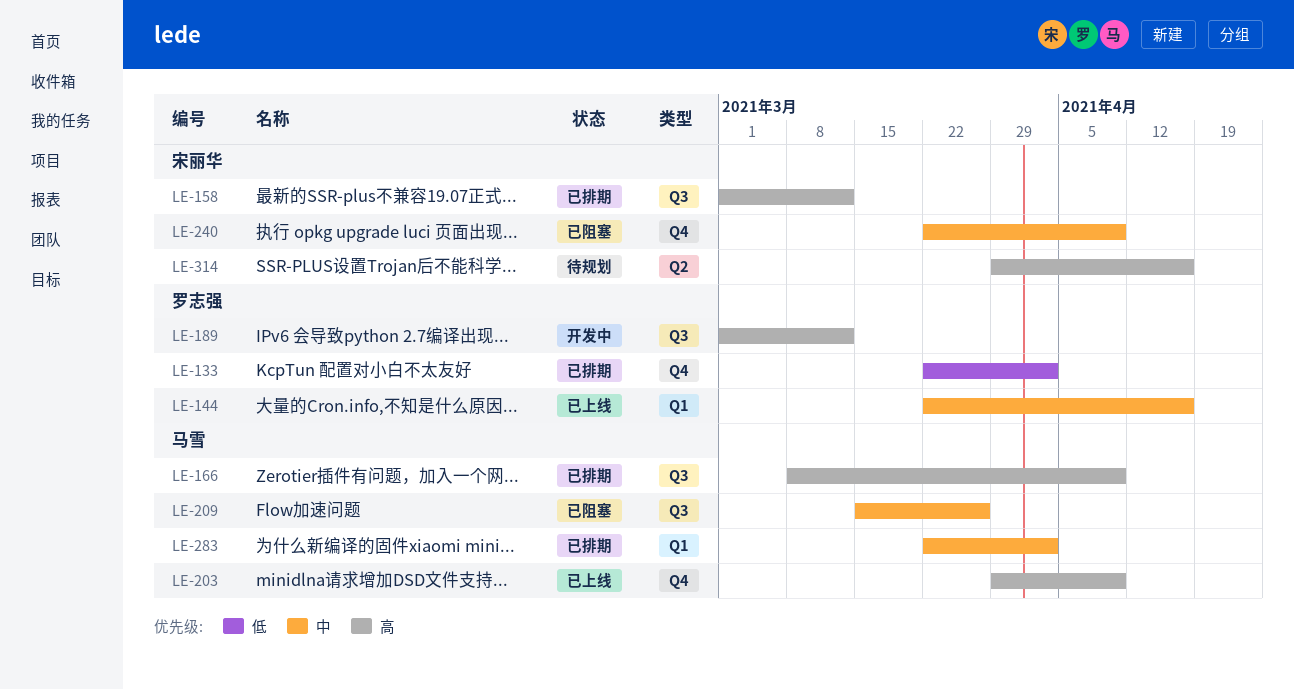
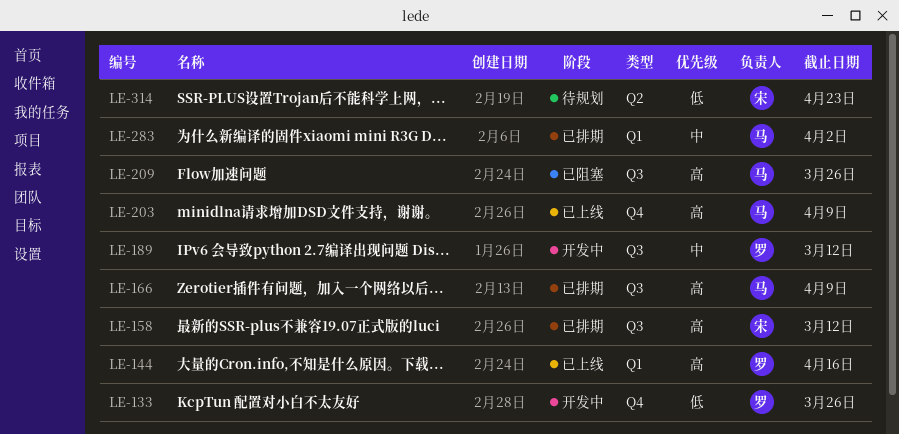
LE-133, status: 已排期 -> 开发中
LE-133, due: Apr 2 -> Mar 26
LE-144, priority: 中 -> 高
LE-189, priority: 高 -> 中
LE-209, priority: 中 -> 高
LE-240: present -> none
LE-314, priority: 高 -> 低
LE-314, due: Apr 16 -> Apr 23

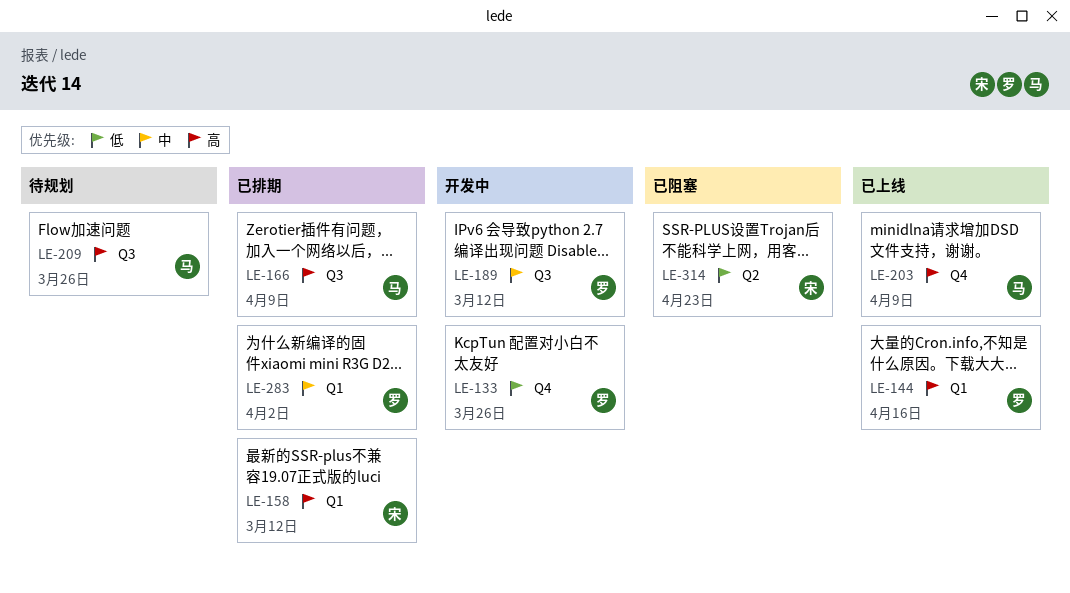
LE-158, label: Q3 -> Q1
LE-209, status: 已阻塞 -> 待规划
LE-283, owner: 马 -> 罗
LE-314, status: 待规划 -> 已阻塞

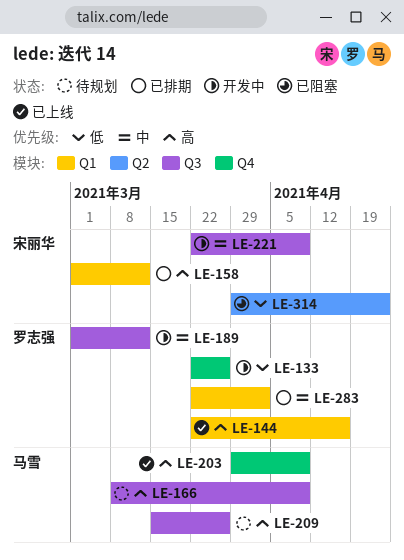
LE-166, status: 已排期 -> 待规划
LE-221: none -> present

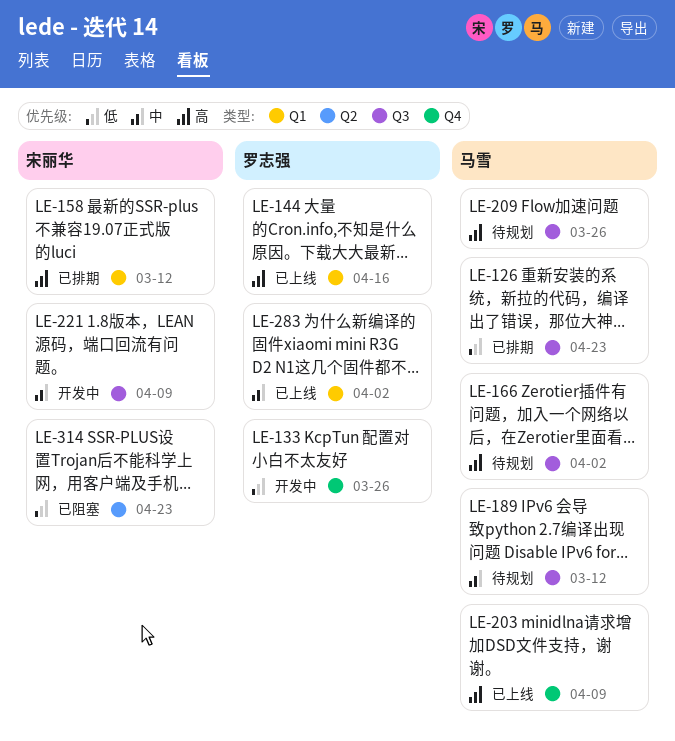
LE-126: none -> present
LE-166, due: Apr 9 -> Apr 2
LE-189, status: 开发中 -> 待规划
LE-189, owner: 罗志强 -> 马雪
LE-283, status: 已排期 -> 已上线

